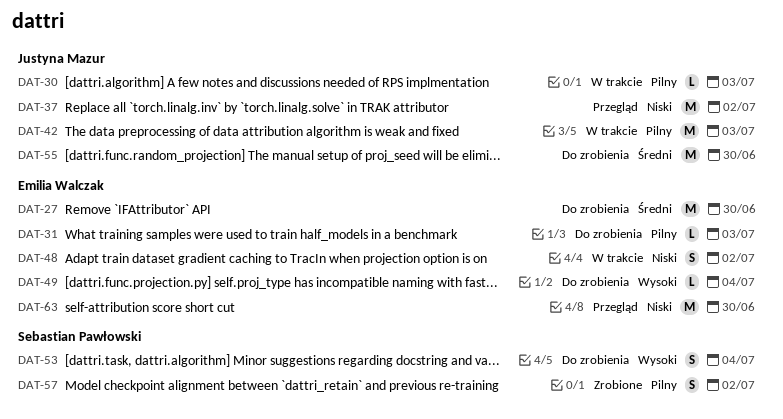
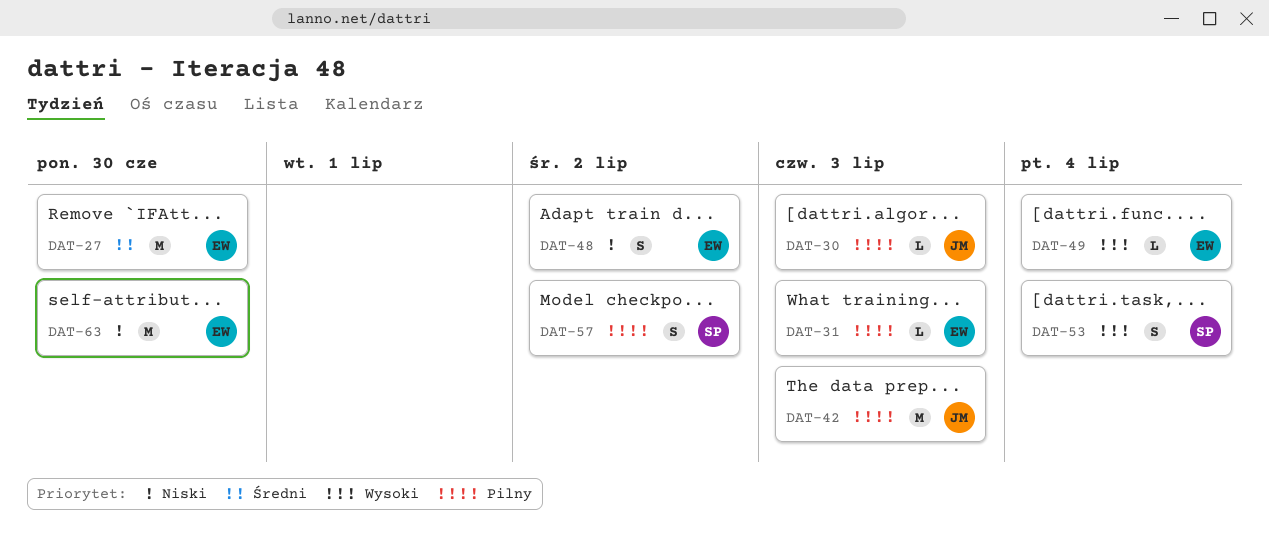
DAT-37: present -> none
DAT-55: present -> none

